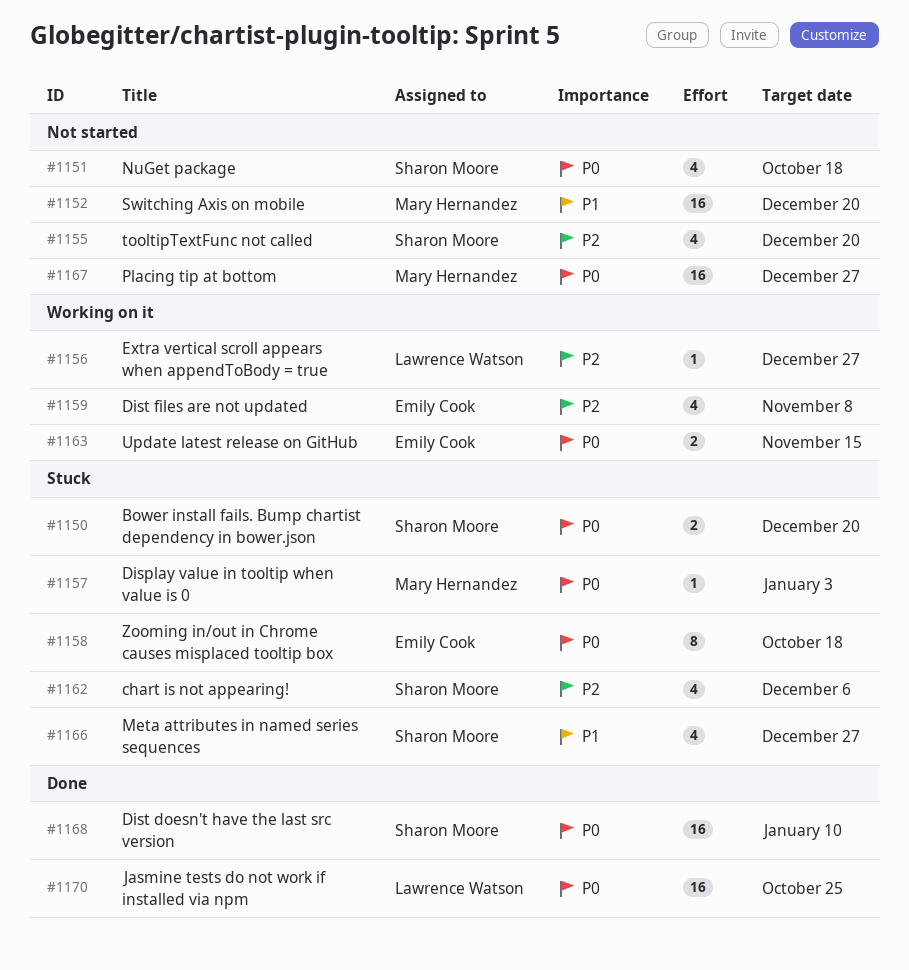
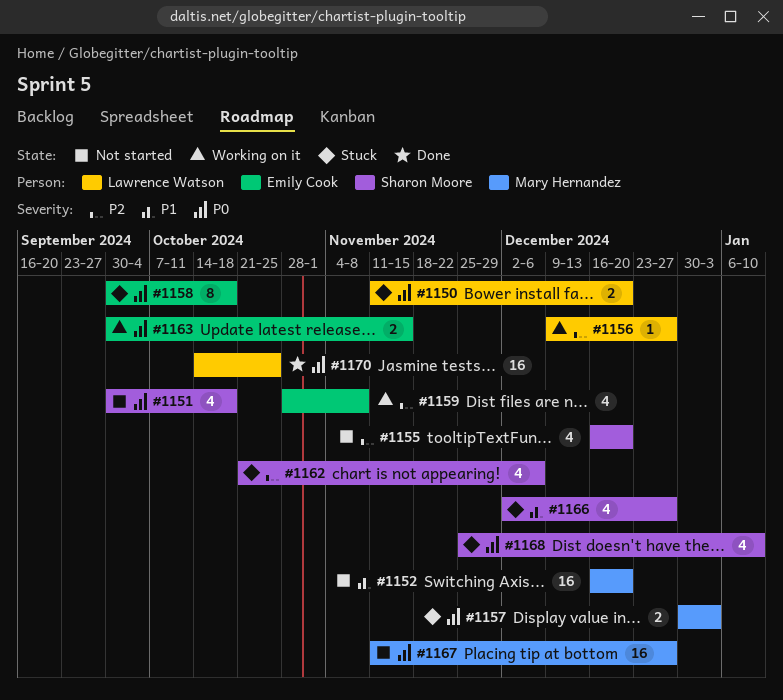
#1150, owner: Sharon Moore -> Lawrence Watson
#1157, estimate: 1 -> 2
#1168, status: Done -> Stuck
#1168, estimate: 16 -> 4

